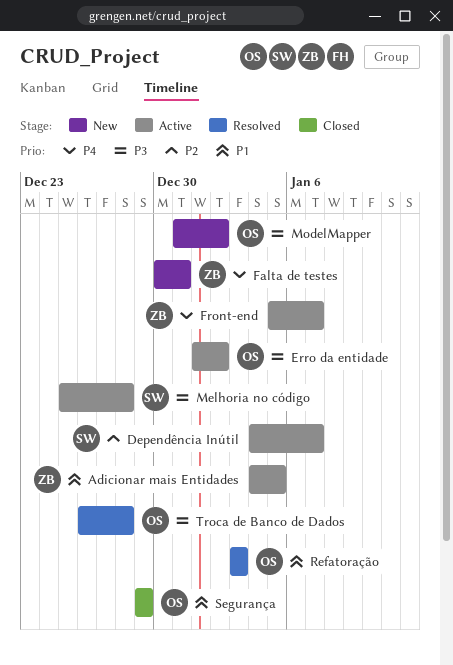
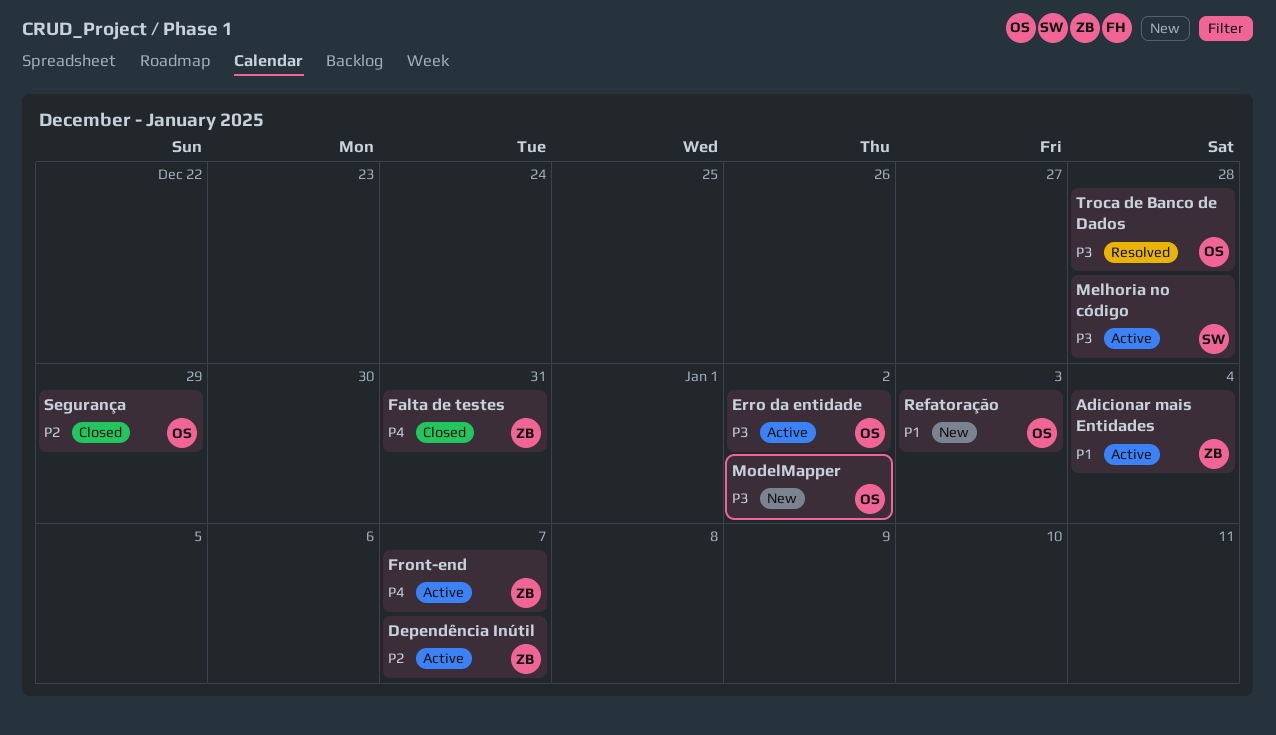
Adicionar mais Entidades, due: Jan 5 -> Jan 4
Dependência Inútil, owner: SW -> ZB
Falta de testes, status: New -> Closed
Refatoração, status: Resolved -> New
Segurança, priority: P1 -> P2

